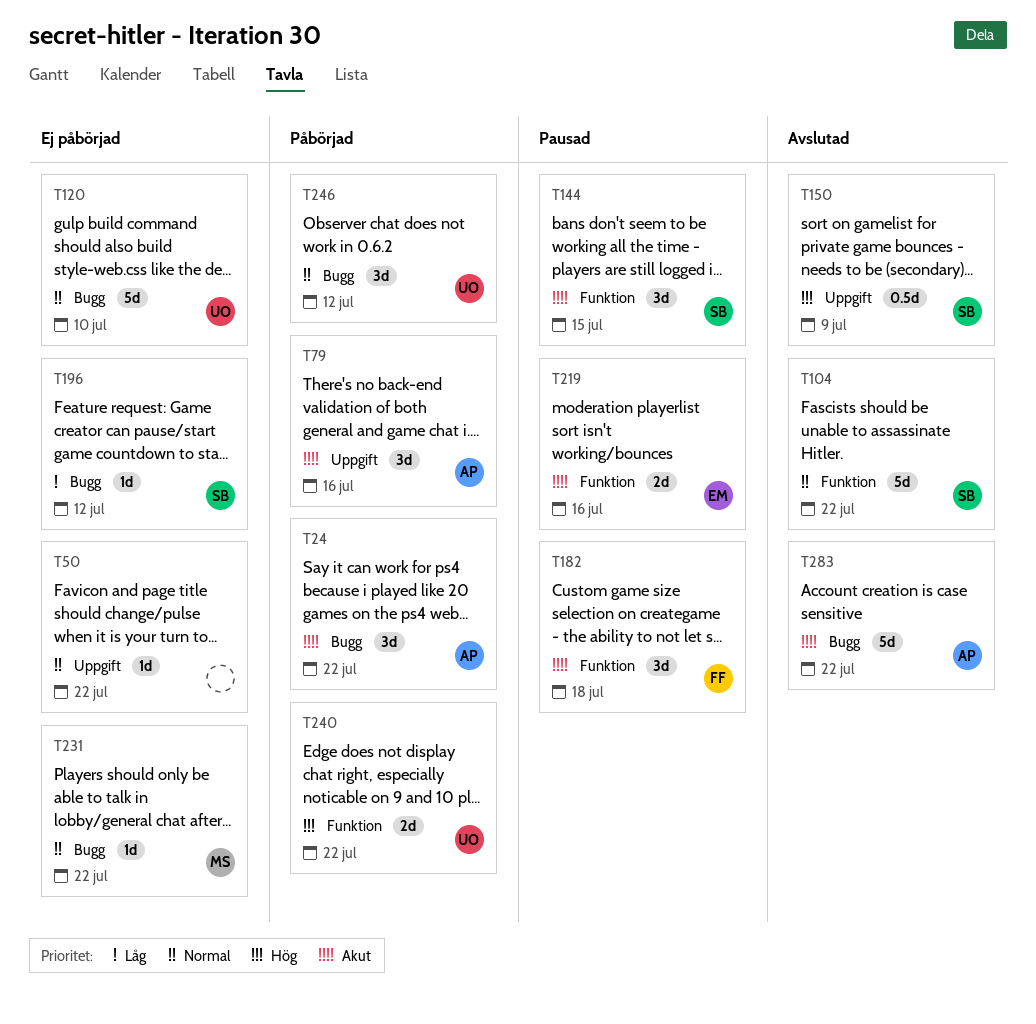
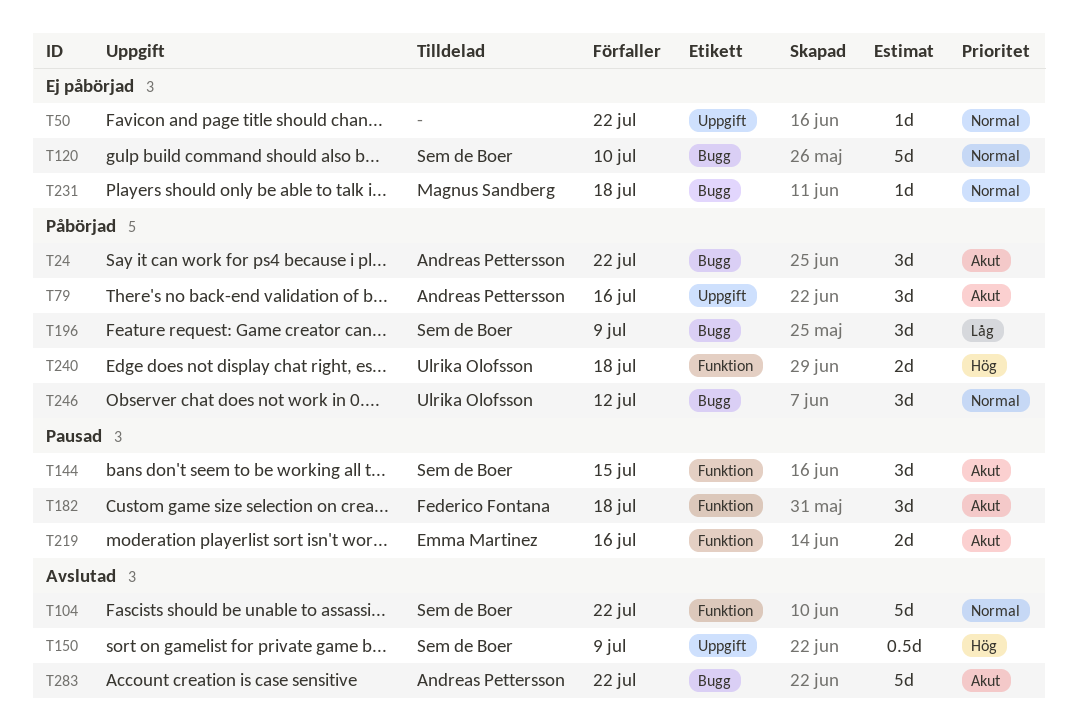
T120, owner: Ulrika Olofsson -> Sem de Boer
T196, status: Ej påbörjad -> Påbörjad
T196, estimate: 1d -> 3d
T196, due: Jul 12 -> Jul 9
T231, due: Jul 22 -> Jul 18
T240, due: Jul 22 -> Jul 18

